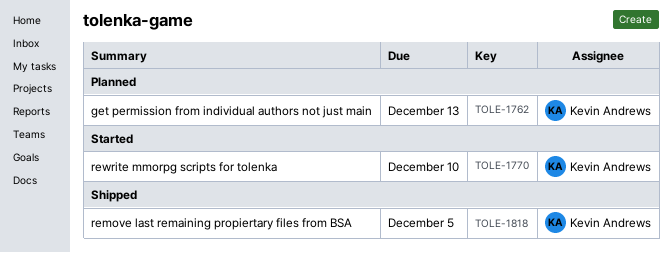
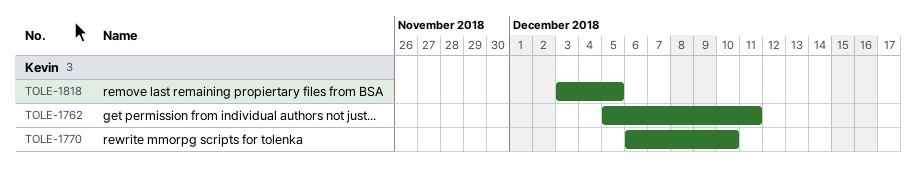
TOLE-1762, due: Dec 13 -> Dec 11

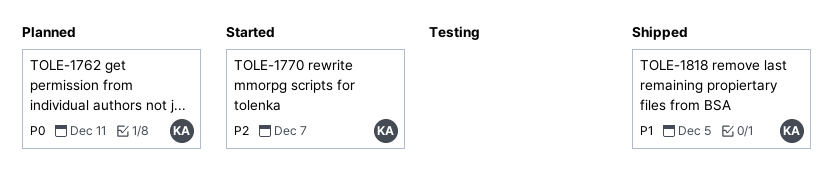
TOLE-1770, due: Dec 10 -> Dec 7

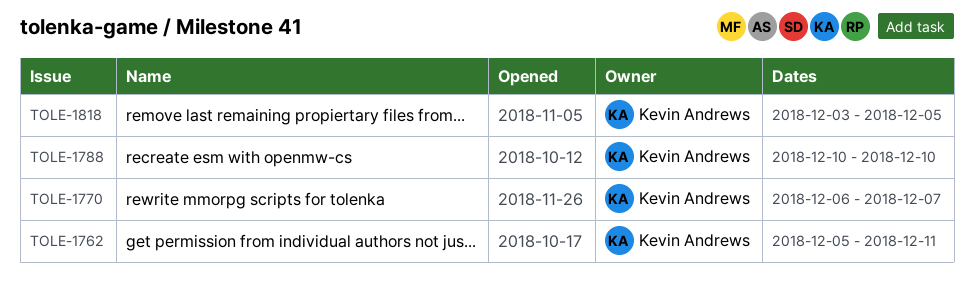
TOLE-1788: none -> present

